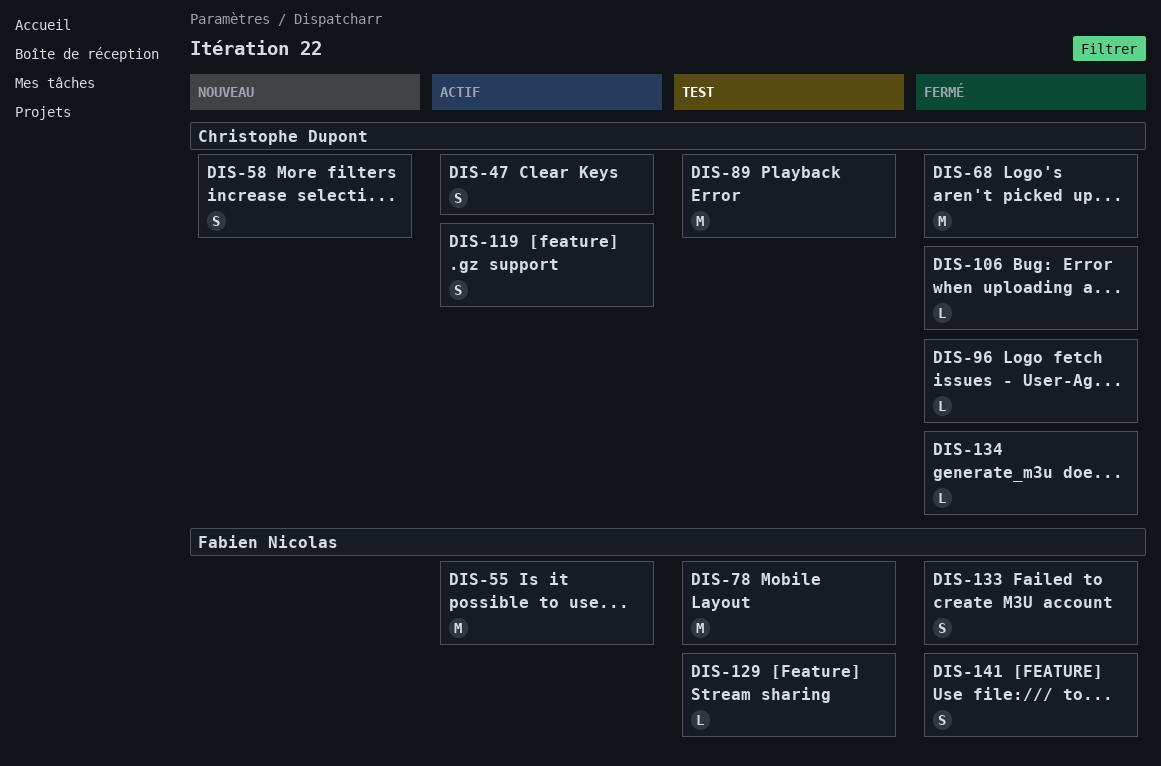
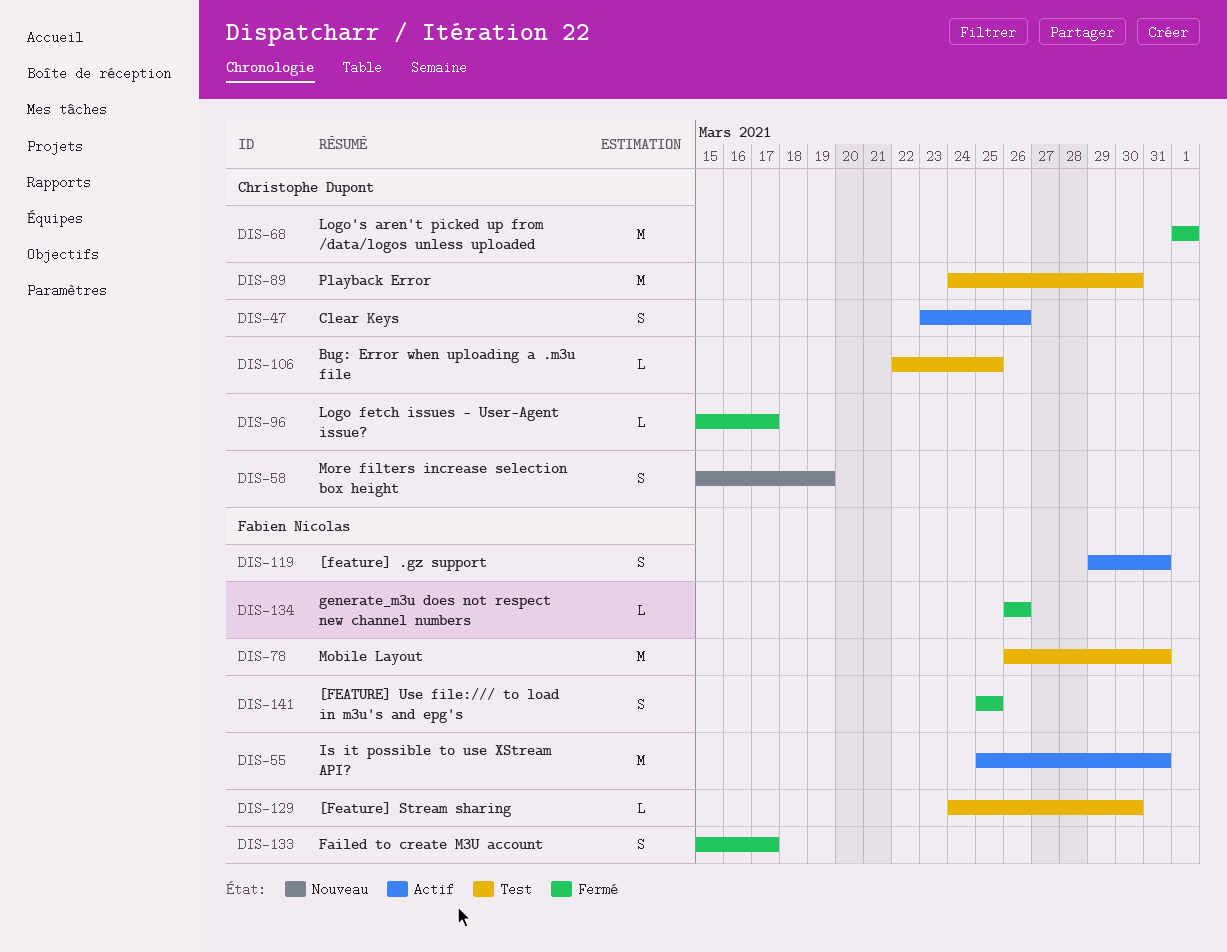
DIS-106, status: Fermé -> Test
DIS-119, owner: Christophe Dupont -> Fabien Nicolas
DIS-134, owner: Christophe Dupont -> Fabien Nicolas

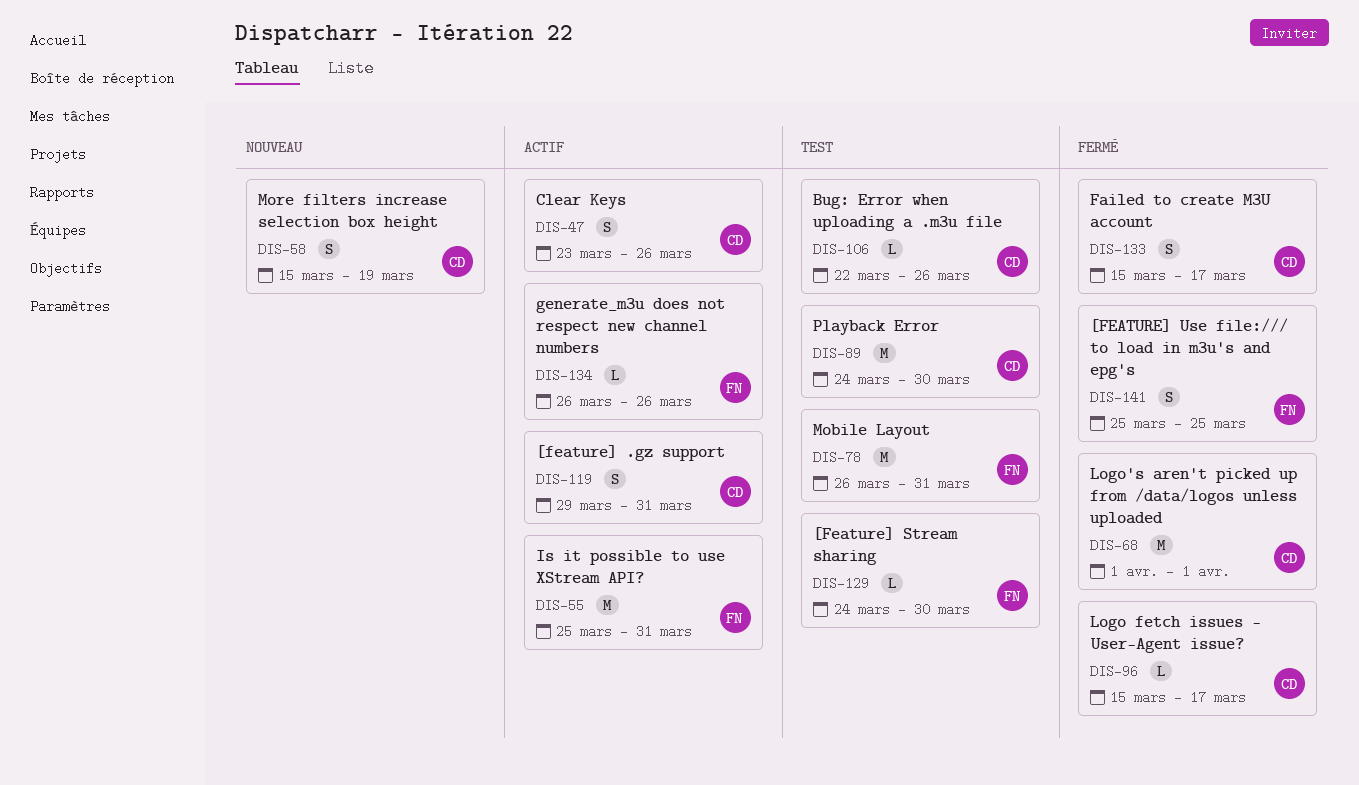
DIS-106, due: Mar 25 -> Mar 26
DIS-119, owner: Fabien Nicolas -> Christophe Dupont
DIS-133, owner: Fabien Nicolas -> Christophe Dupont
DIS-134, status: Fermé -> Actif

